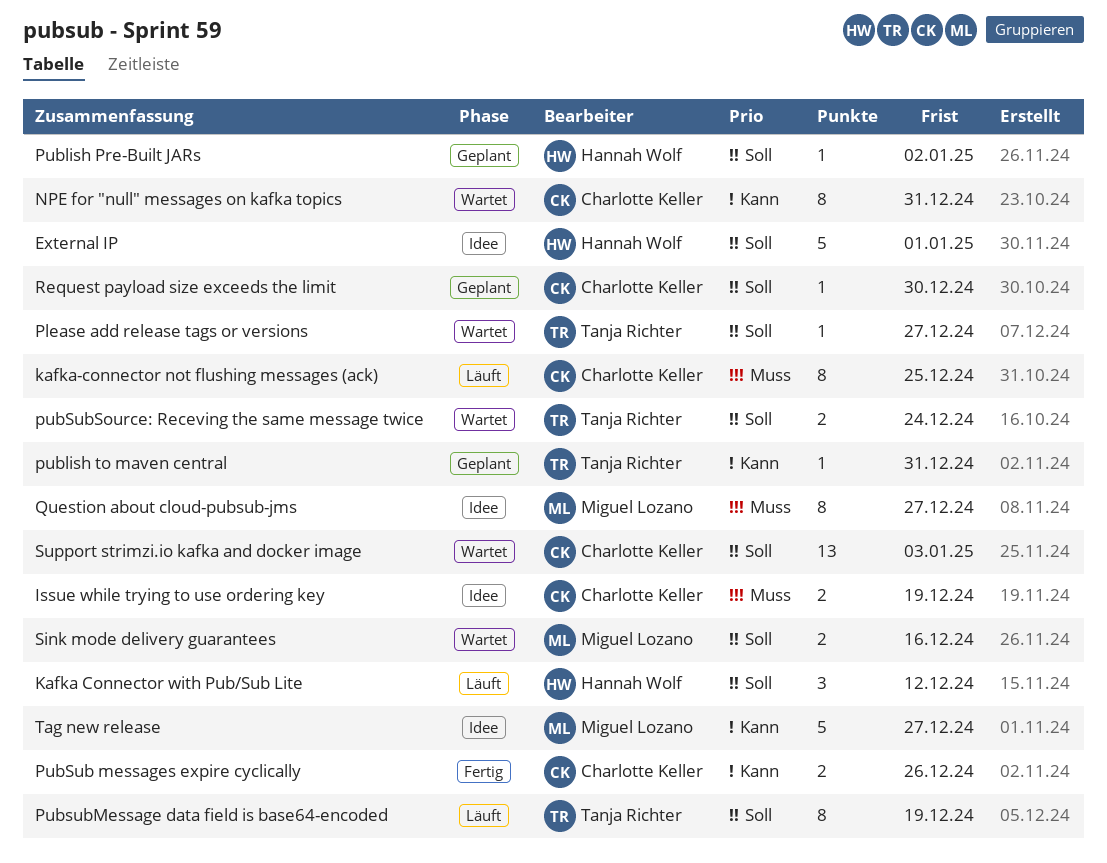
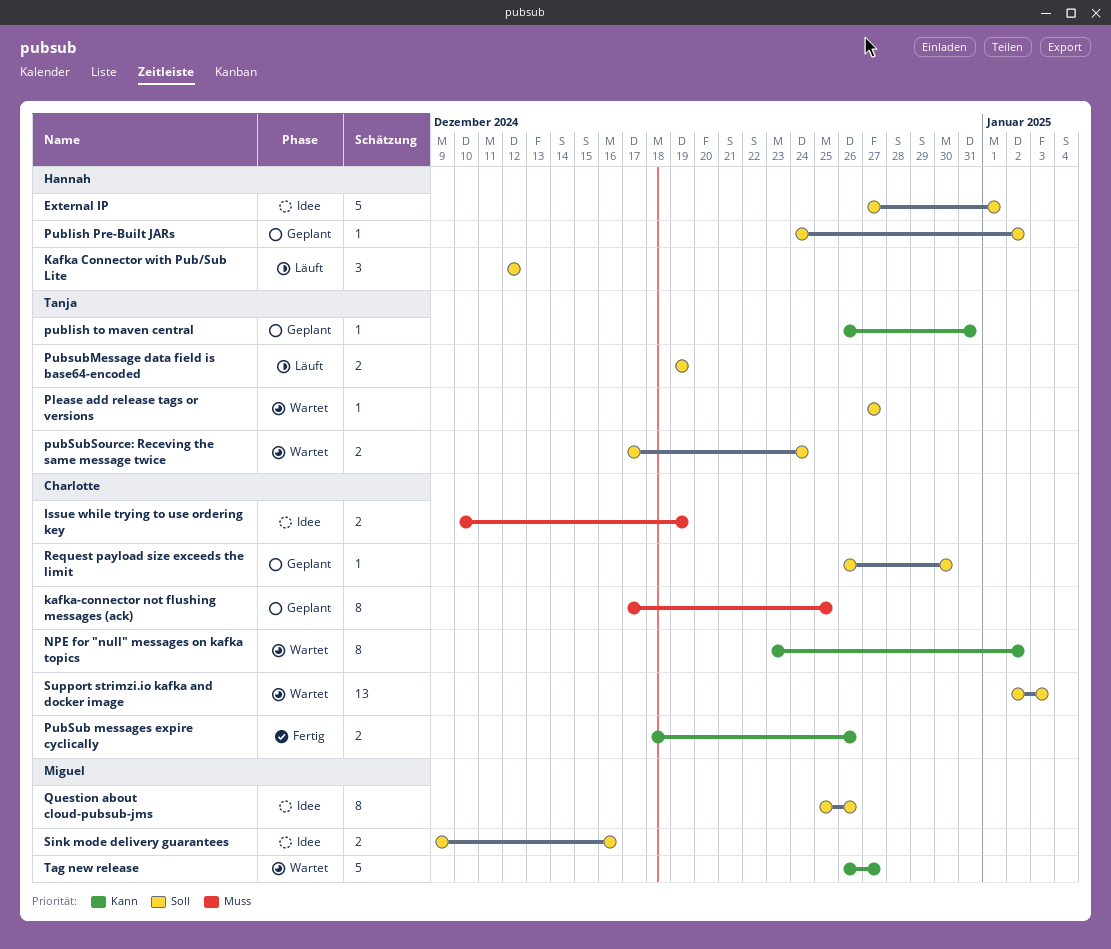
kafka-connector not flushing messages (ack), status: Läuft -> Geplant
NPE for "null" messages on kafka topics, due: Dec 31 -> Jan 2
PubsubMessage data field is base64-encoded, estimate: 8 -> 2
Question about cloud-pubsub-jms, priority: Muss -> Soll
Question about cloud-pubsub-jms, due: Dec 27 -> Dec 26
Sink mode delivery guarantees, status: Wartet -> Idee
Tag new release, status: Idee -> Wartet

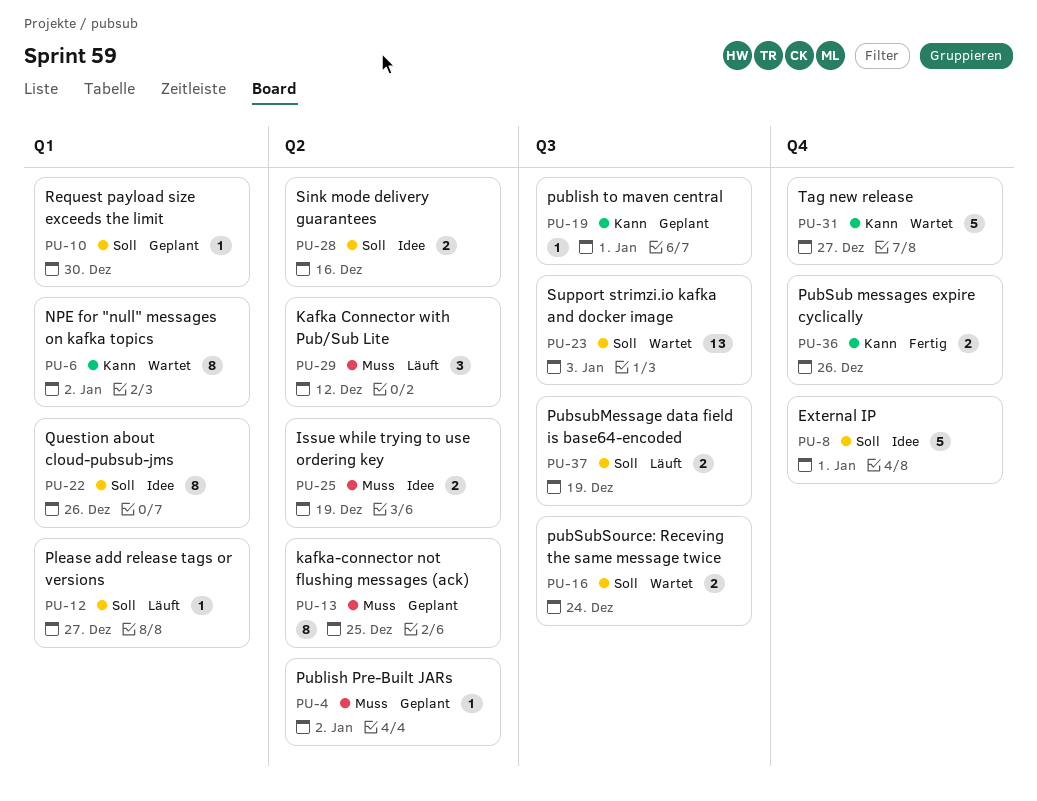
Kafka Connector with Pub/Sub Lite, priority: Soll -> Muss
Please add release tags or versions, status: Wartet -> Läuft
Publish Pre-Built JARs, priority: Soll -> Muss
publish to maven central, due: Dec 31 -> Jan 1

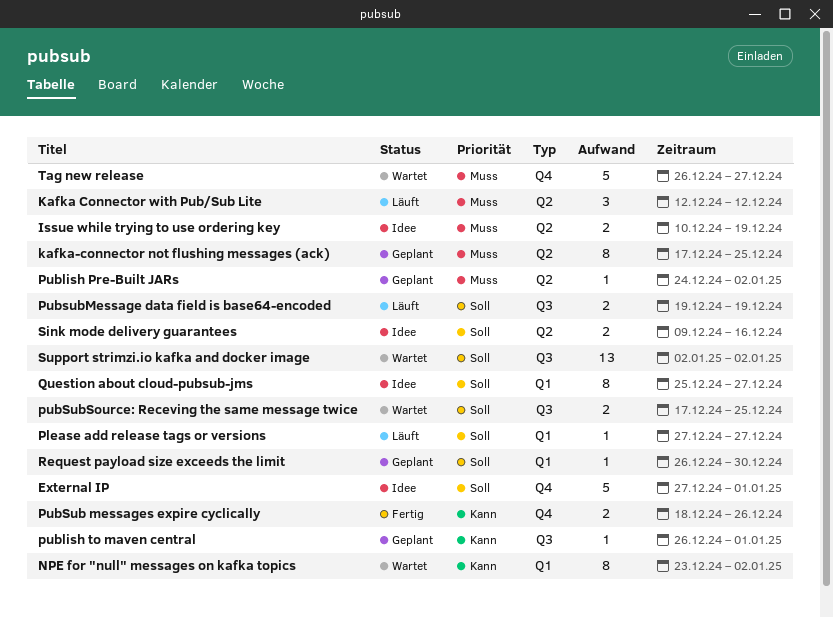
pubSubSource: Receving the same message twice, due: Dec 24 -> Dec 25
Question about cloud-pubsub-jms, due: Dec 26 -> Dec 27
Support strimzi.io kafka and docker image, due: Jan 3 -> Jan 2
Tag new release, priority: Kann -> Muss

